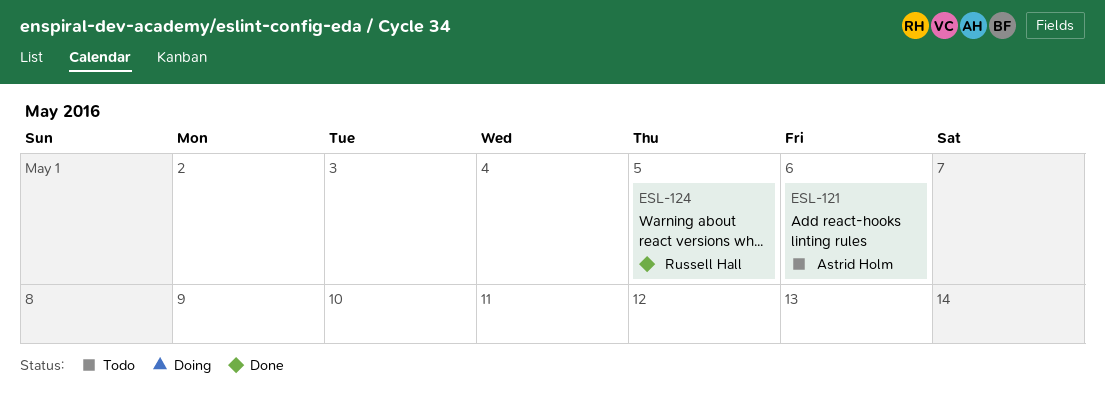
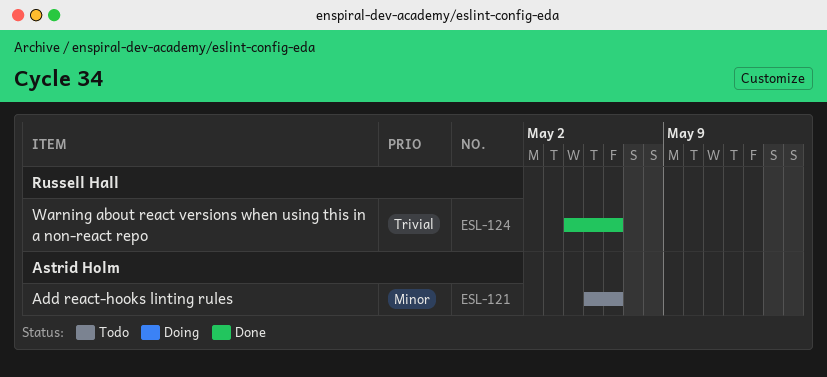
ESL-124, due: May 5 -> May 6

